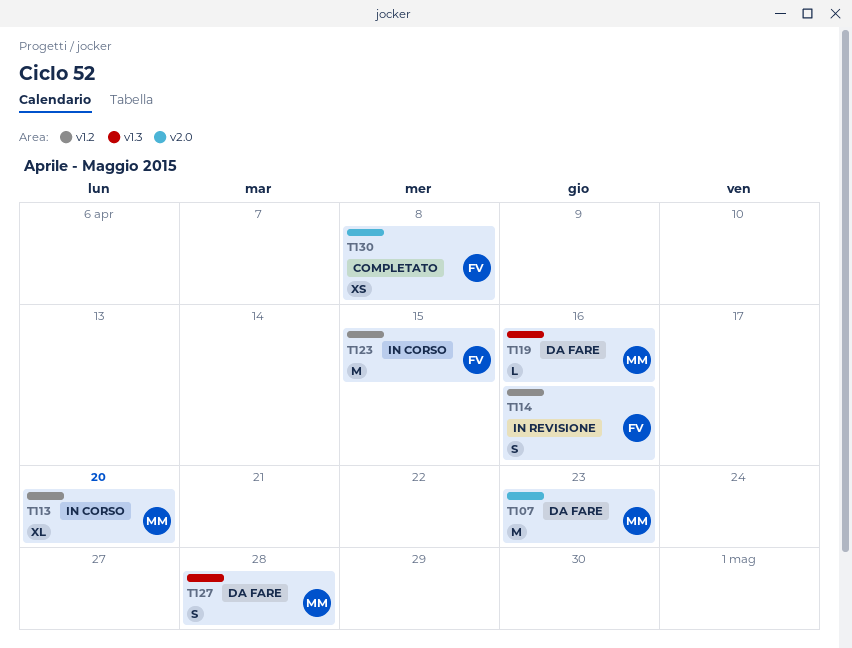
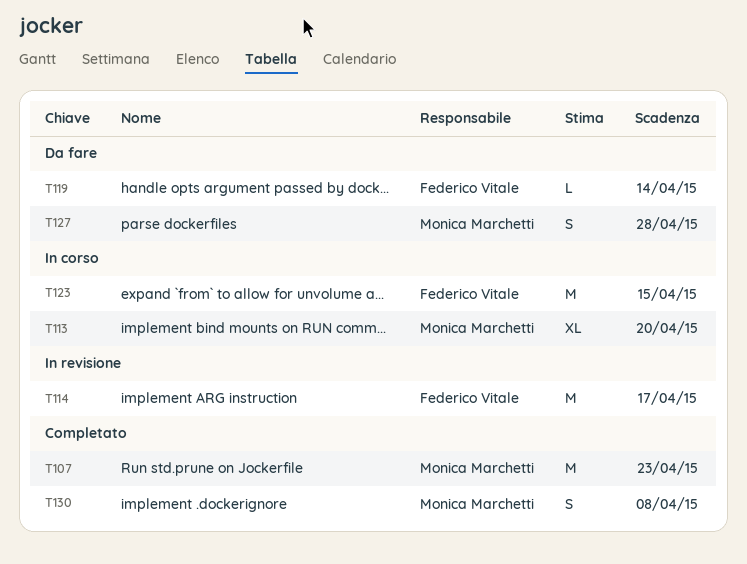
T107, status: Da fare -> Completato
T114, estimate: S -> M
T114, due: Apr 16 -> Apr 17
T119, owner: Monica Marchetti -> Federico Vitale
T119, due: Apr 16 -> Apr 14
T130, owner: Federico Vitale -> Monica Marchetti
T130, estimate: XS -> S

